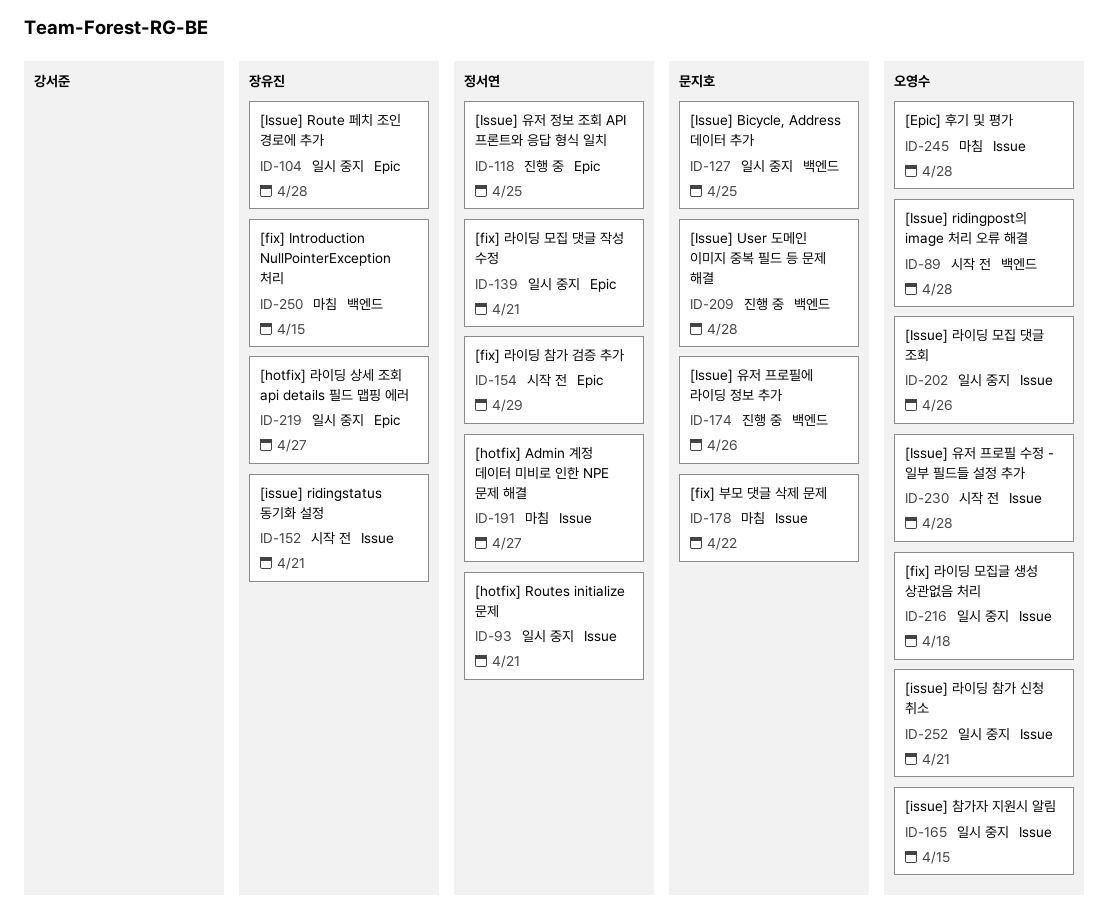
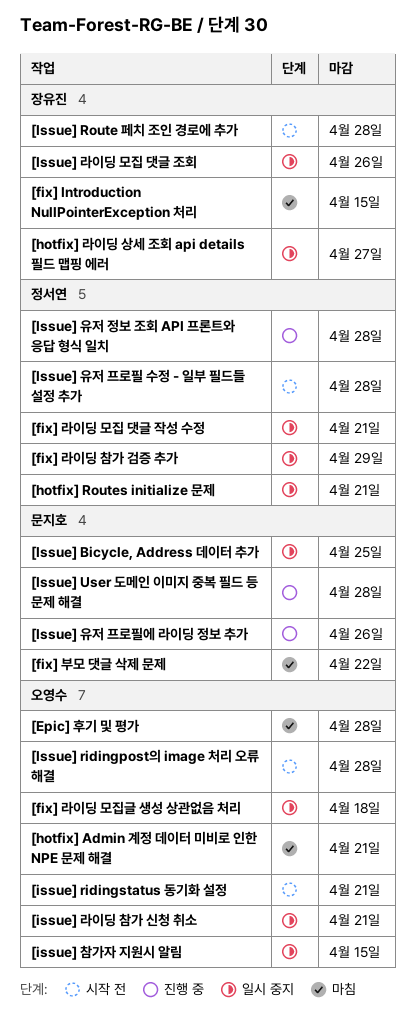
[fix] 라이딩 참가 검증 추가, status: 시작 전 -> 일시 중지
[hotfix] Admin 계정 데이터 미비로 인한 NPE 문제 해결, owner: 정서연 -> 오영수
[hotfix] Admin 계정 데이터 미비로 인한 NPE 문제 해결, due: Apr 27 -> Apr 21
[issue] ridingstatus 동기화 설정, owner: 장유진 -> 오영수
[Issue] Route 페치 조인 경로에 추가, status: 일시 중지 -> 시작 전
[Issue] 라이딩 모집 댓글 조회, owner: 오영수 -> 장유진
[Issue] 유저 정보 조회 API 프론트와 응답 형식 일치, due: Apr 25 -> Apr 28
[Issue] 유저 프로필 수정 - 일부 필드들 설정 추가, owner: 오영수 -> 정서연

